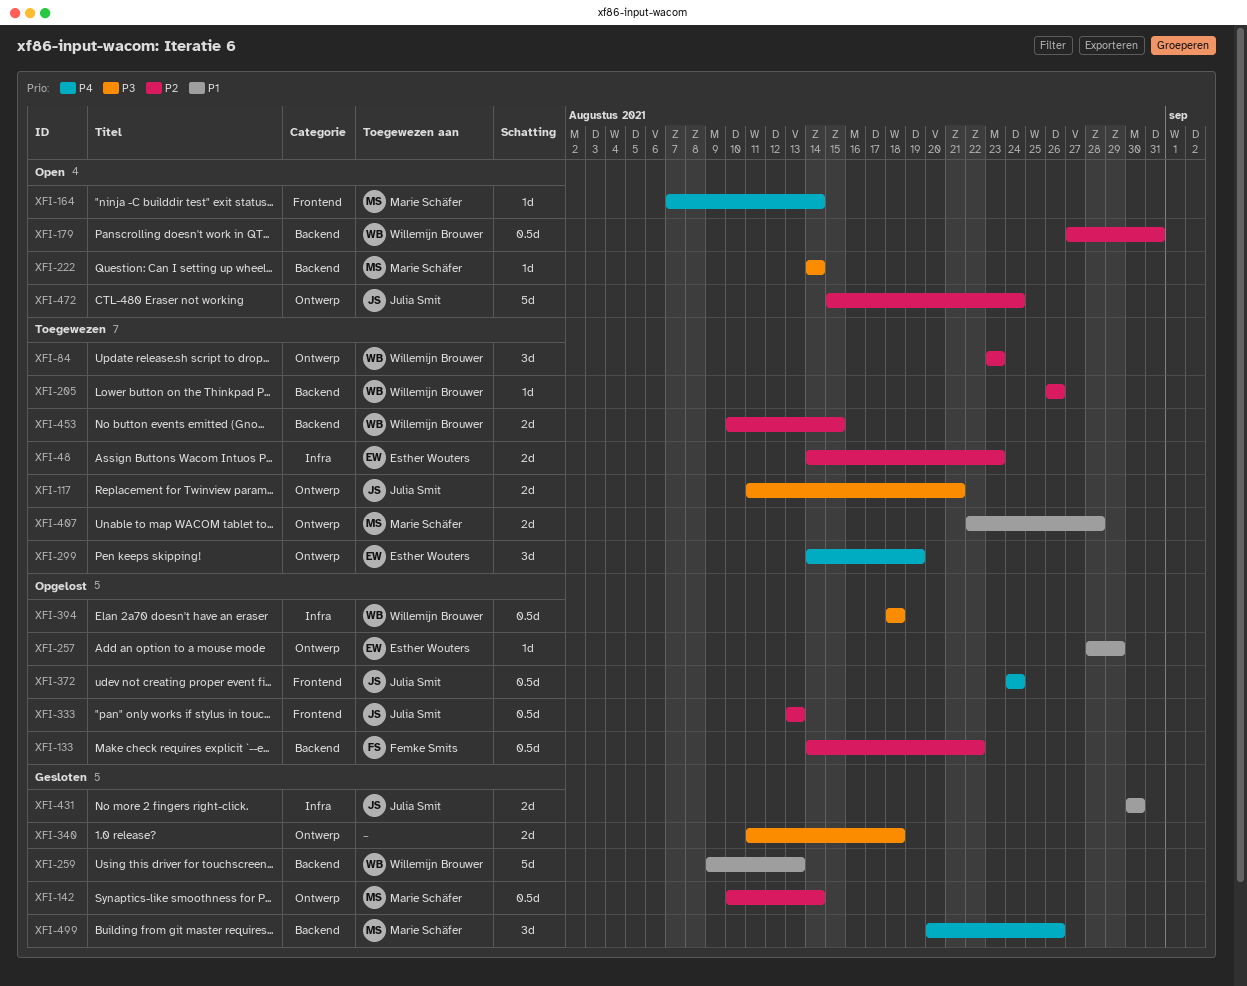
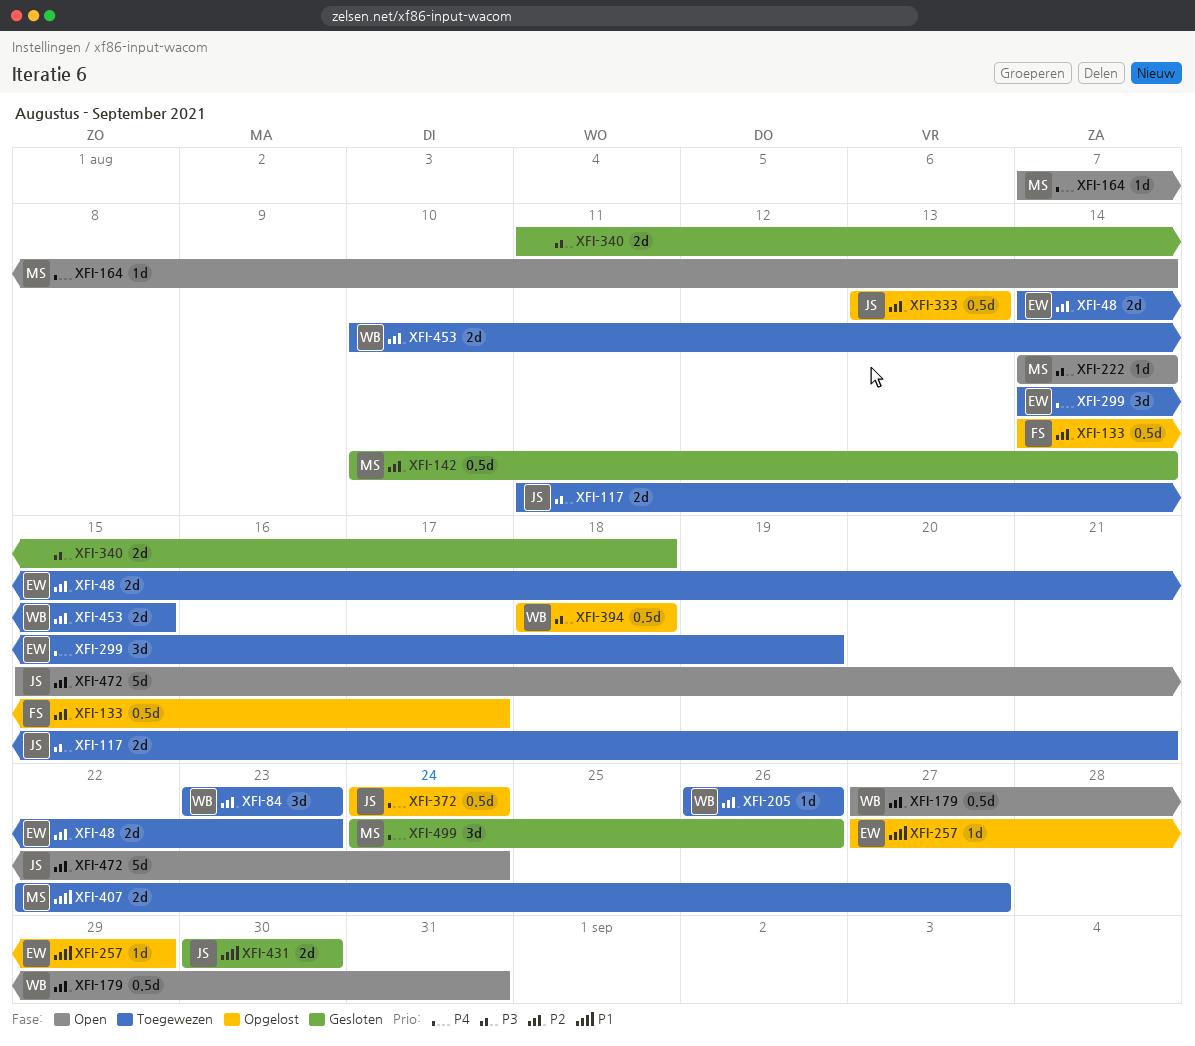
XFI-133, due: Aug 22 -> Aug 17
XFI-257, start: Aug 28 -> Aug 27
XFI-259: present -> none
XFI-407, due: Aug 28 -> Aug 27
XFI-499, start: Aug 20 -> Aug 24

